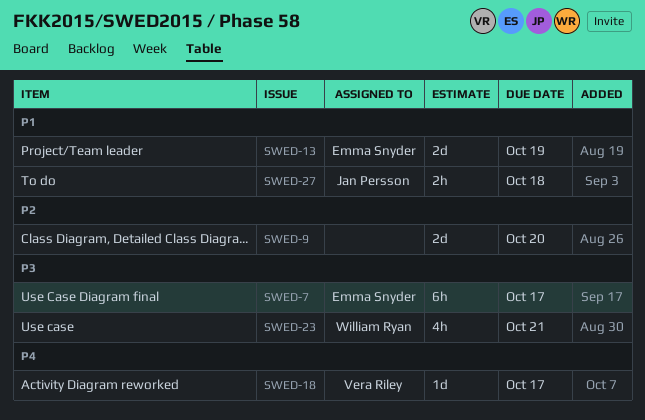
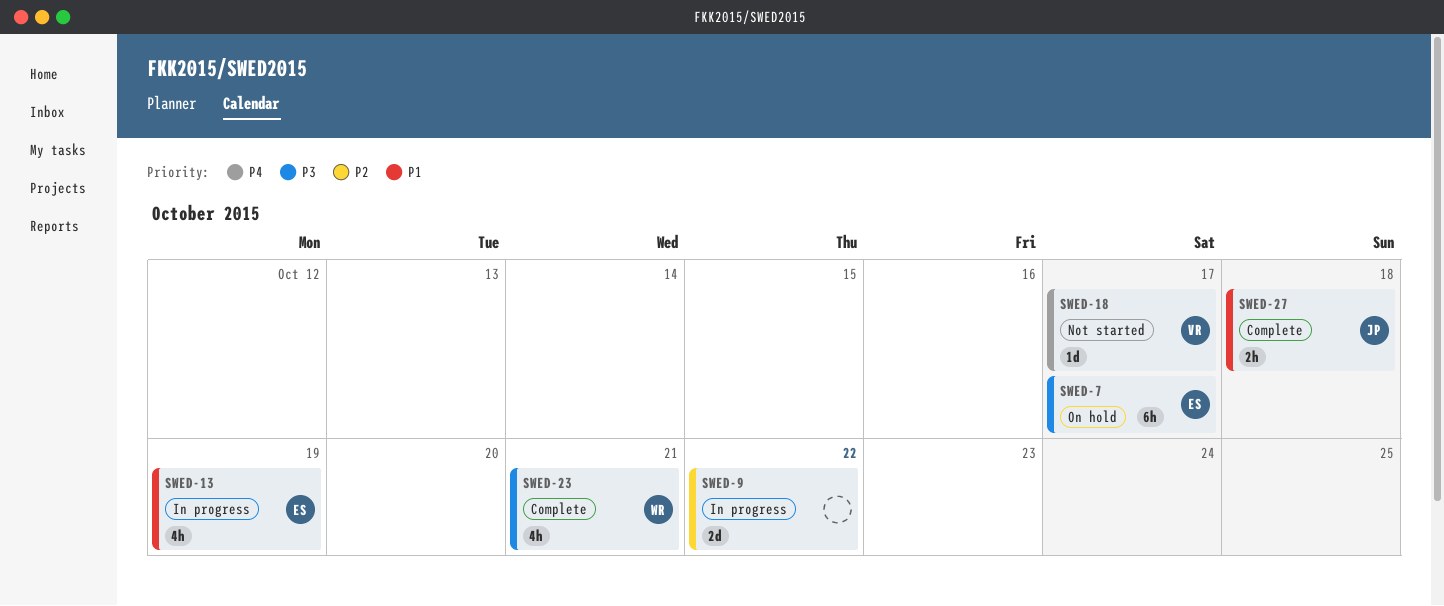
SWED-9, due: Oct 20 -> Oct 22
SWED-13, estimate: 2d -> 4h

